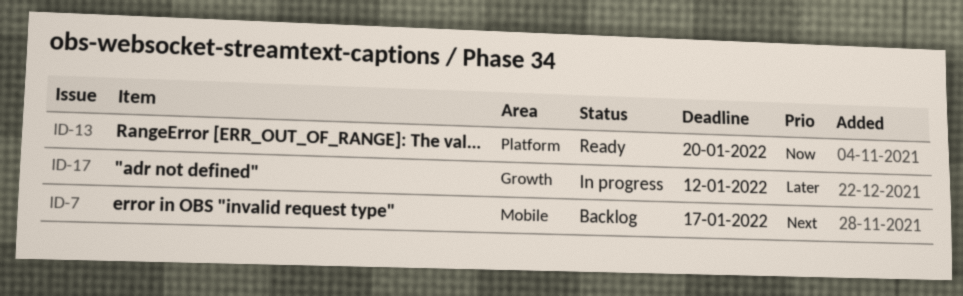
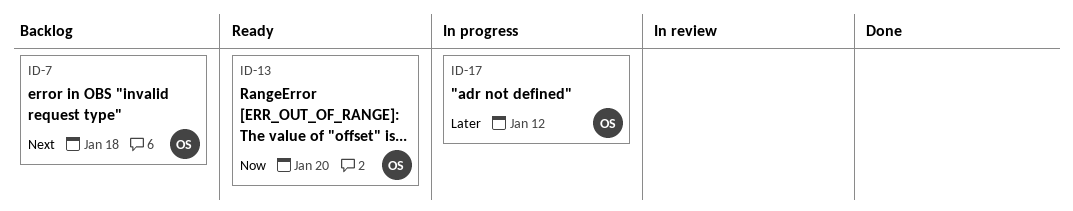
ID-7, due: Jan 17 -> Jan 18

